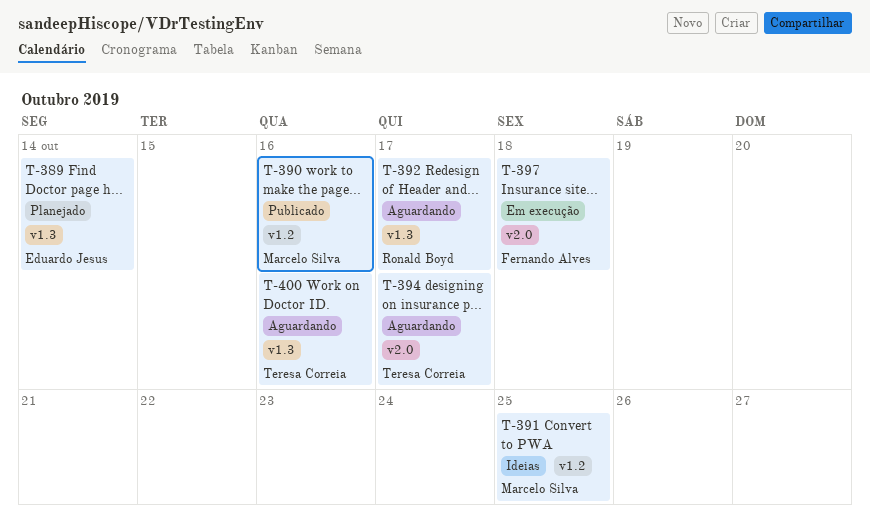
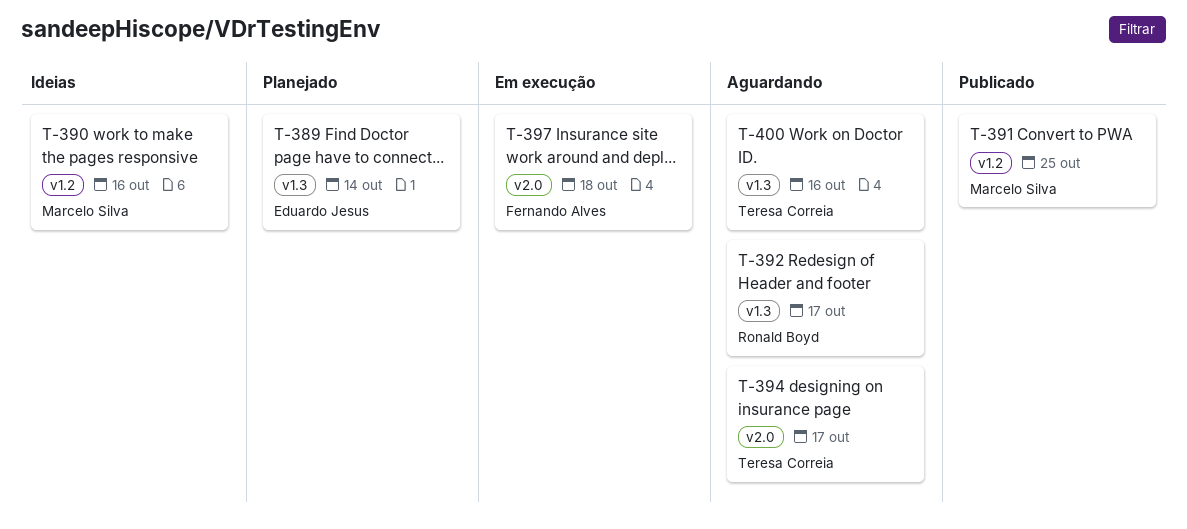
T-390, status: Publicado -> Ideias
T-391, status: Ideias -> Publicado

